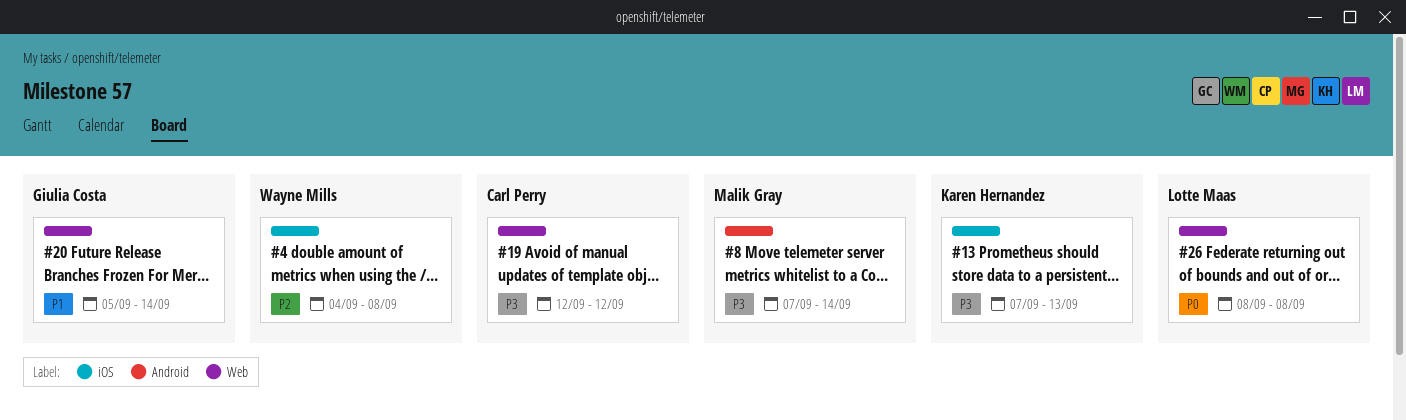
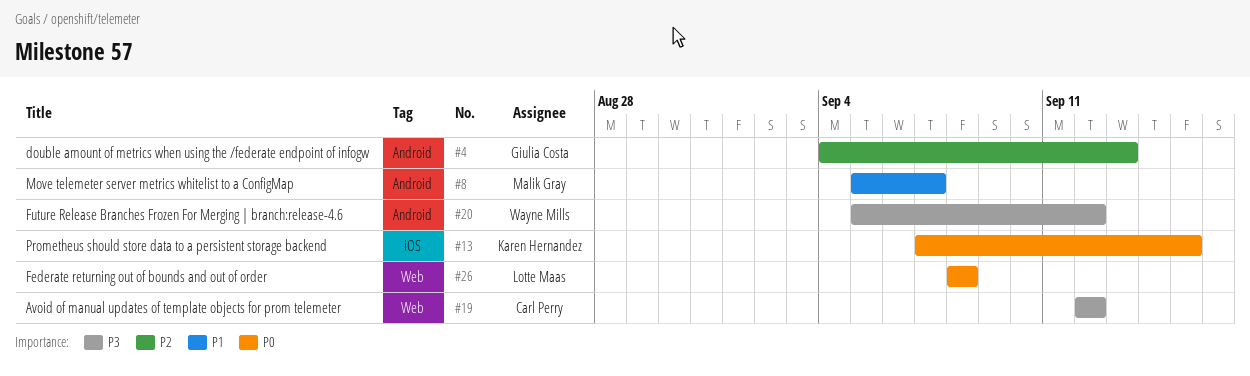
#4, owner: Wayne Mills -> Giulia Costa
#4, label: iOS -> Android
#4, due: Sep 8 -> Sep 13
#8, priority: P3 -> P1
#8, start: Sep 7 -> Sep 5
#8, due: Sep 14 -> Sep 7
#13, priority: P3 -> P0
#13, due: Sep 13 -> Sep 15
#20, owner: Giulia Costa -> Wayne Mills
#20, priority: P1 -> P3
#20, label: Web -> Android
#20, due: Sep 14 -> Sep 12

